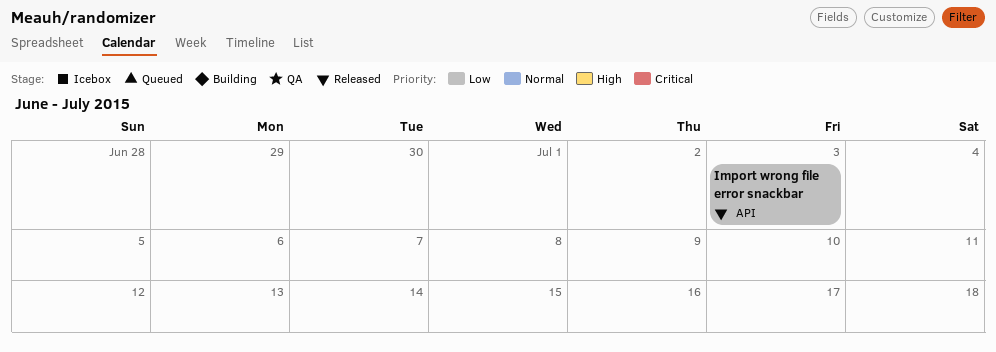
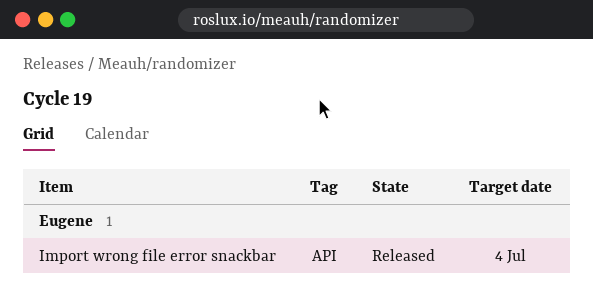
Import wrong file error snackbar, due: Jul 3 -> Jul 4

